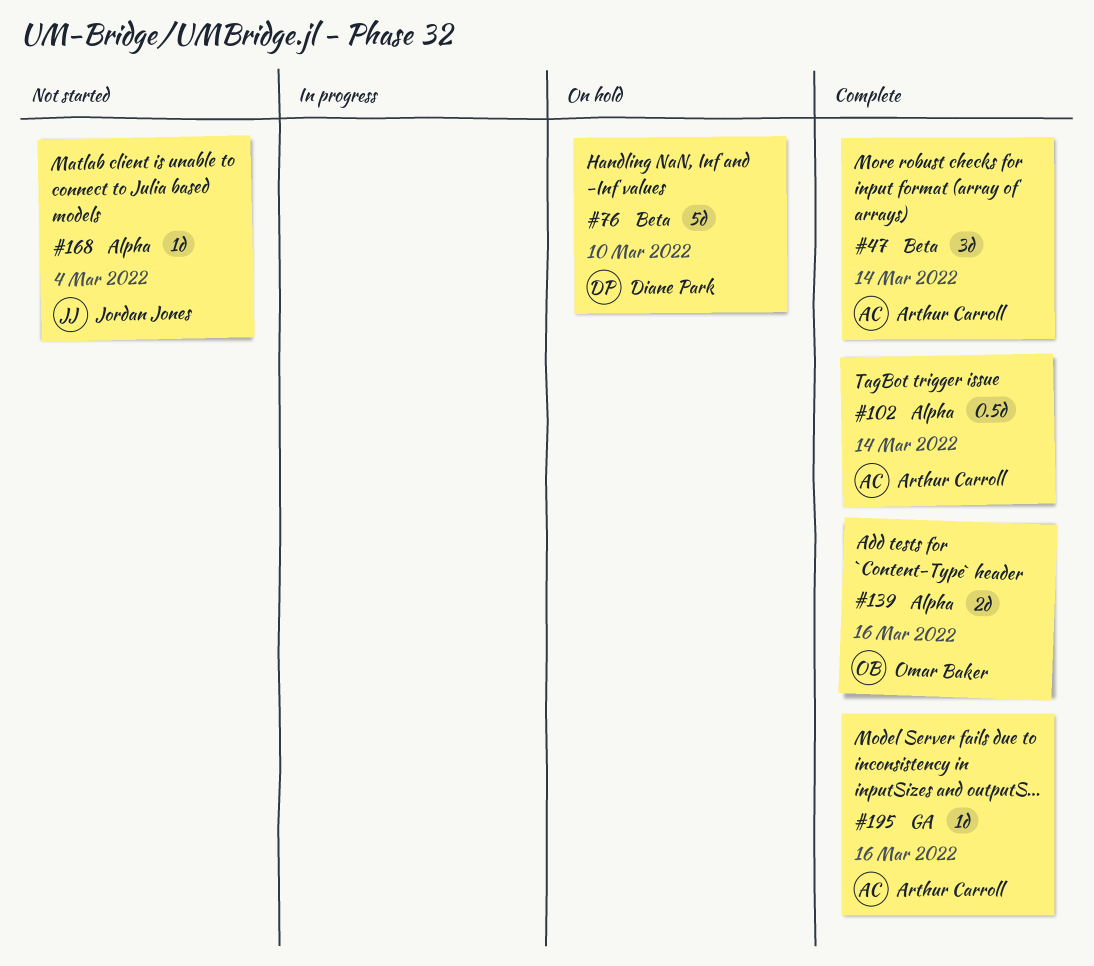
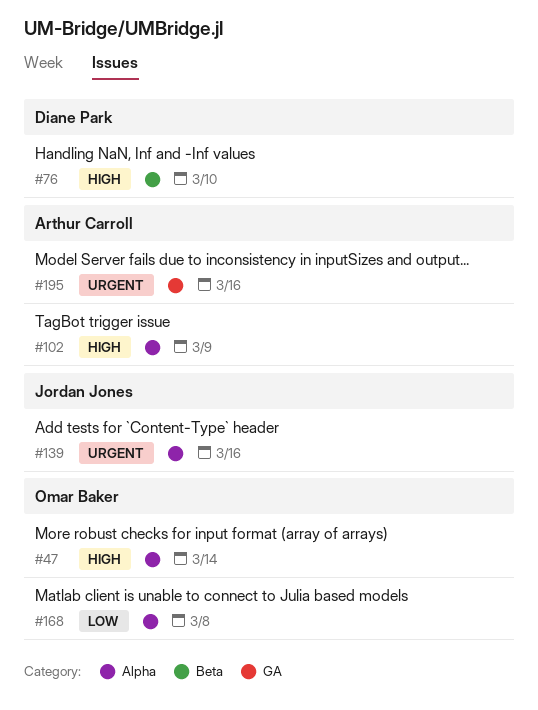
#47, owner: Arthur Carroll -> Omar Baker
#47, label: Beta -> Alpha
#102, due: Mar 14 -> Mar 9
#139, owner: Omar Baker -> Jordan Jones
#168, owner: Jordan Jones -> Omar Baker
#168, due: Mar 4 -> Mar 8

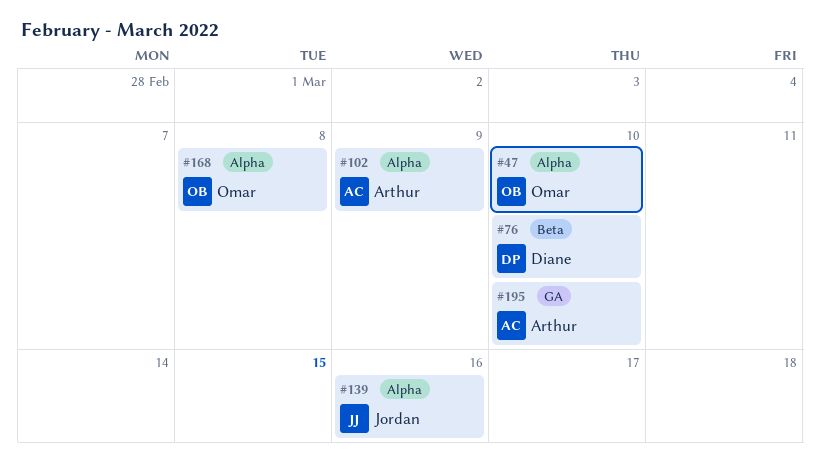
#47, due: Mar 14 -> Mar 10
#195, due: Mar 16 -> Mar 10

